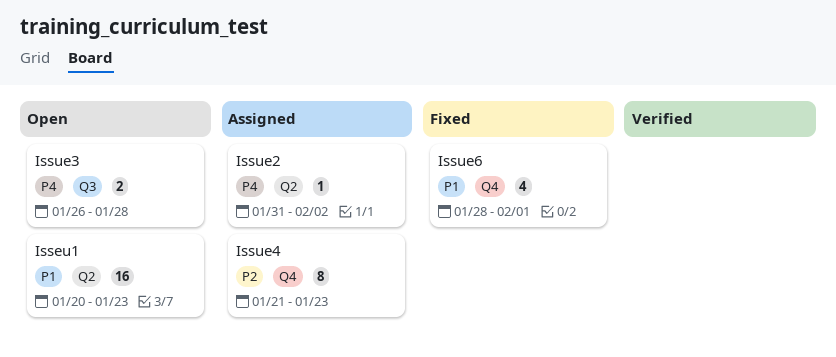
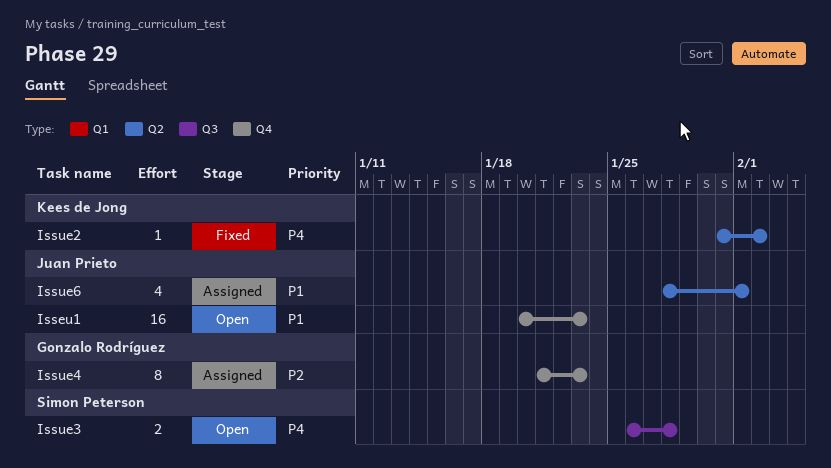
Isseu1, label: Q2 -> Q4
Issue2, status: Assigned -> Fixed
Issue6, status: Fixed -> Assigned
Issue6, label: Q4 -> Q2

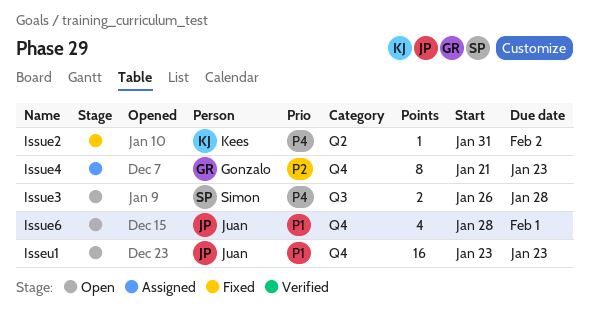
Isseu1, start: Jan 20 -> Jan 23
Issue6, status: Assigned -> Open
Issue6, label: Q2 -> Q4

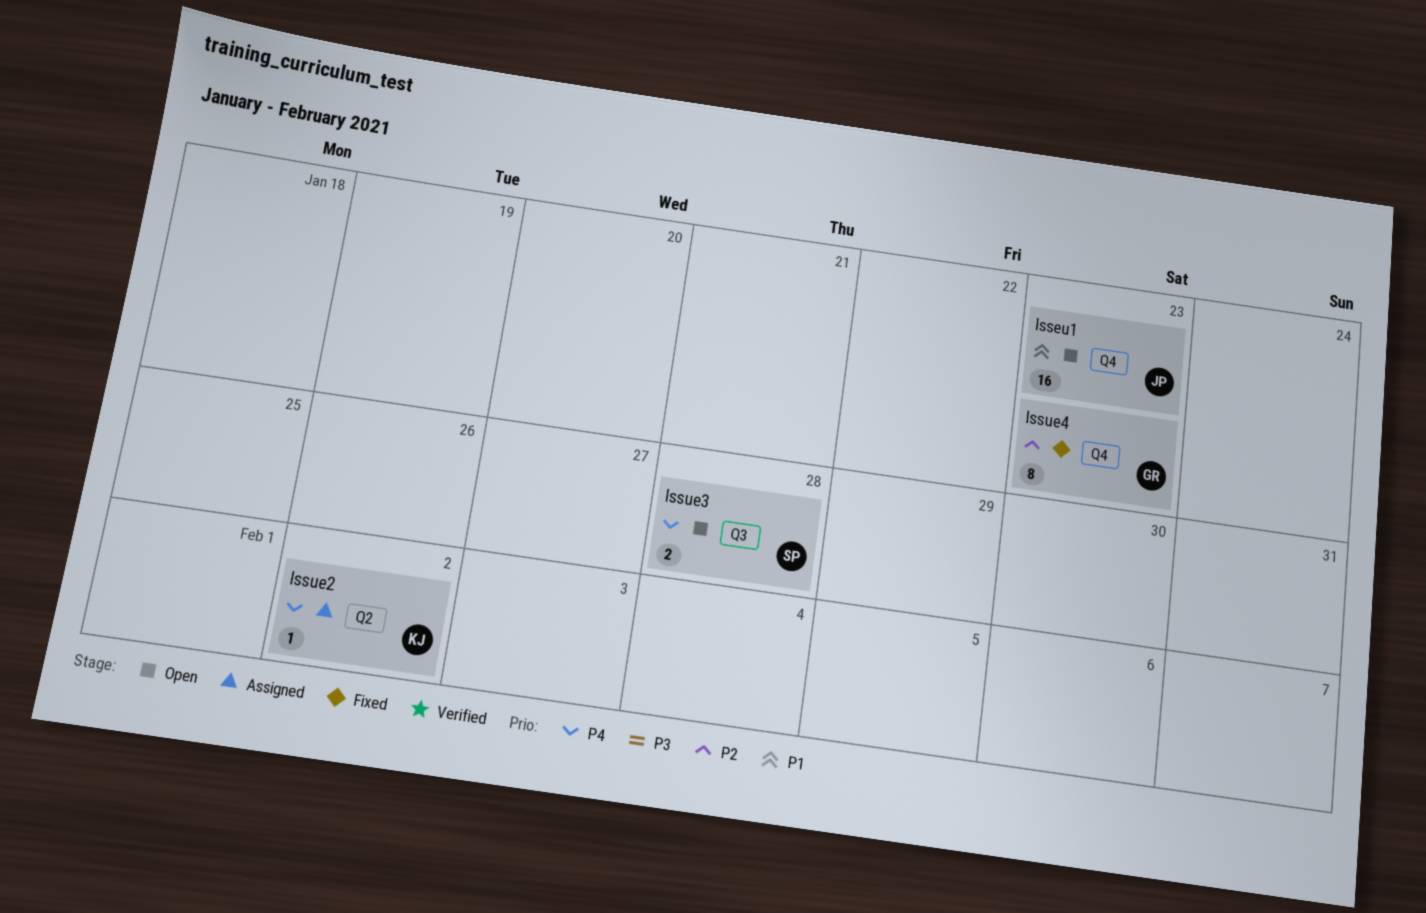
Issue2, status: Fixed -> Assigned
Issue4, status: Assigned -> Fixed
Issue6: present -> none

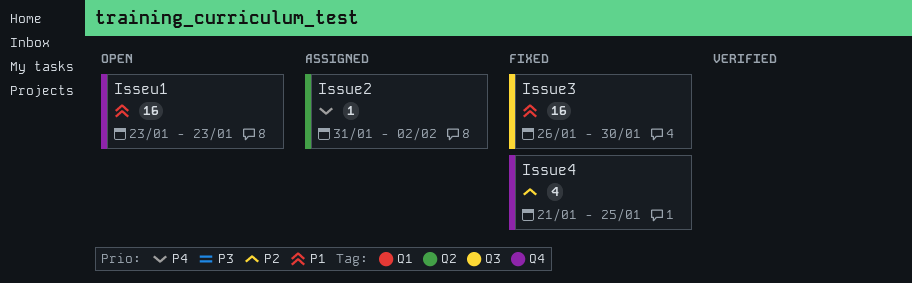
Issue3, status: Open -> Fixed
Issue3, priority: P4 -> P1
Issue3, estimate: 2 -> 16
Issue3, due: Jan 28 -> Jan 30
Issue4, estimate: 8 -> 4
Issue4, due: Jan 23 -> Jan 25

